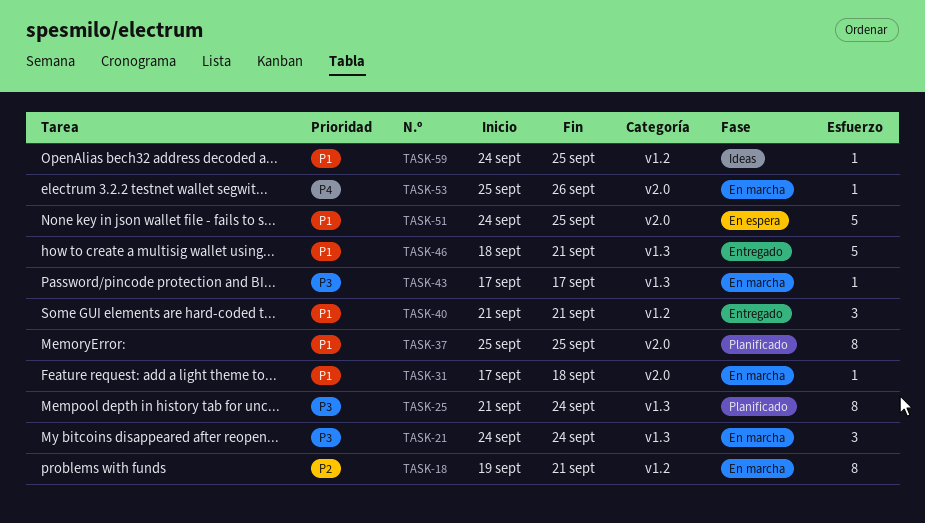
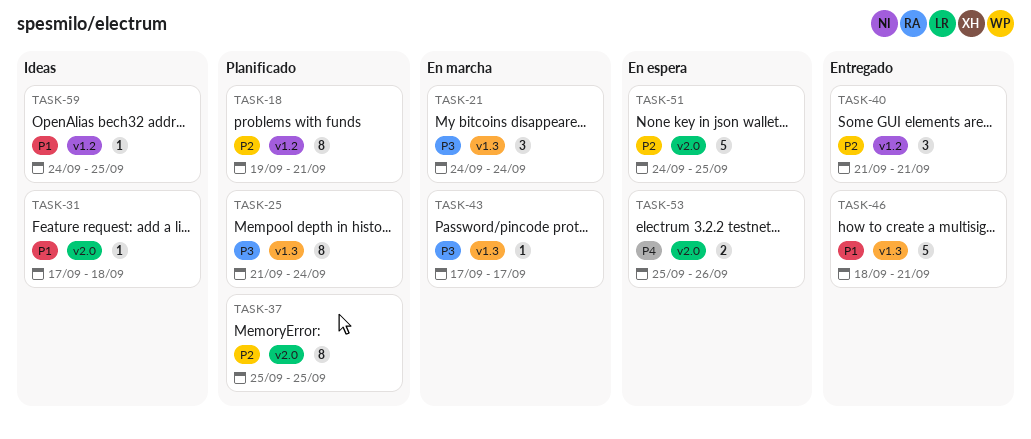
TASK-18, status: En marcha -> Planificado
TASK-31, status: En marcha -> Ideas
TASK-37, priority: P1 -> P2
TASK-40, priority: P1 -> P2
TASK-51, priority: P1 -> P2
TASK-53, status: En marcha -> En espera
TASK-53, estimate: 1 -> 2

